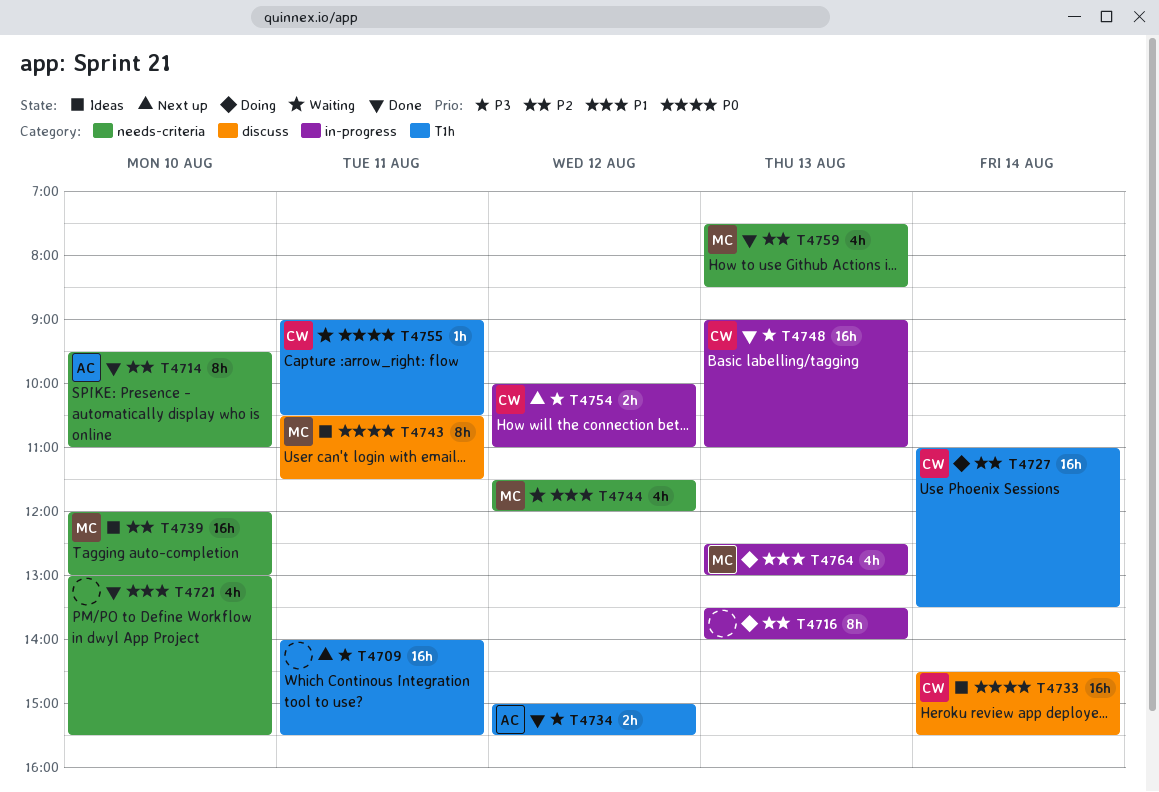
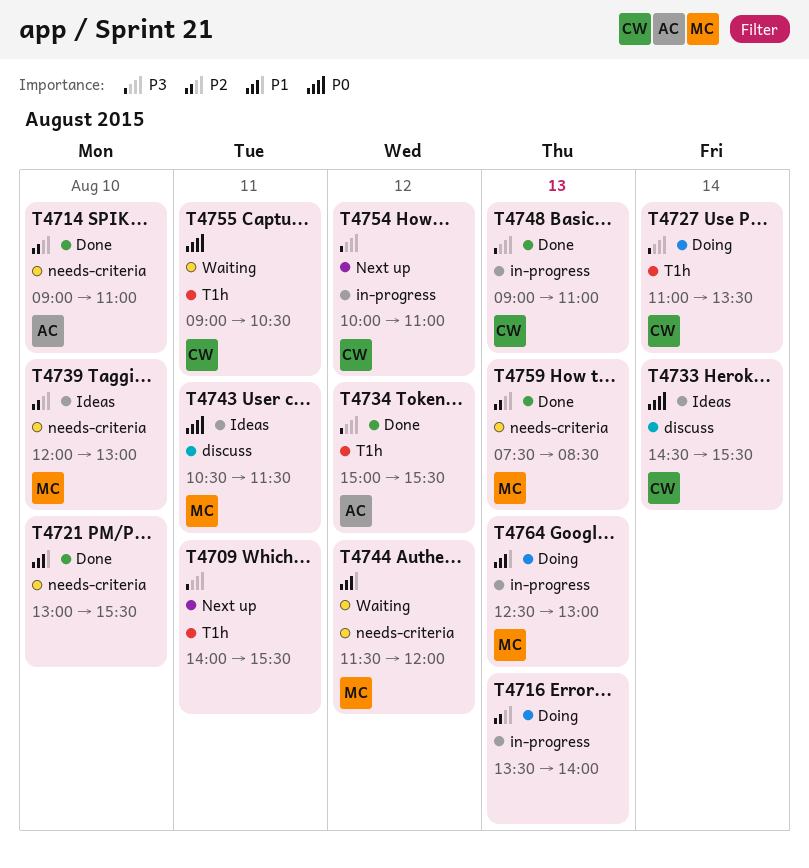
T4714, begins: 09:30 -> 09:00
T4727, priority: P2 -> P3

